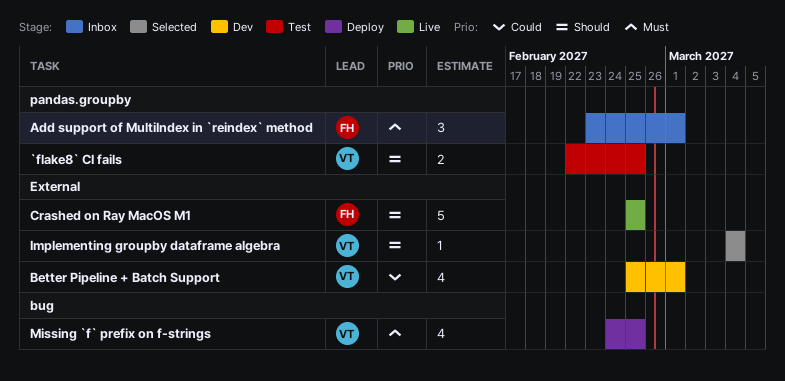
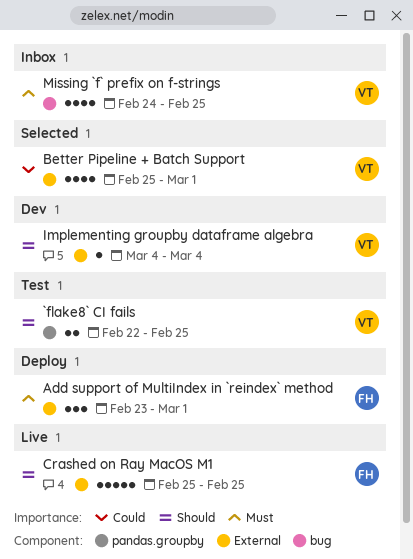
Add support of MultiIndex in `reindex` method, status: Inbox -> Deploy
Add support of MultiIndex in `reindex` method, label: pandas.groupby -> External
Better Pipeline + Batch Support, status: Dev -> Selected
Implementing groupby dataframe algebra, status: Selected -> Dev
Missing `f` prefix on f-strings, status: Deploy -> Inbox

